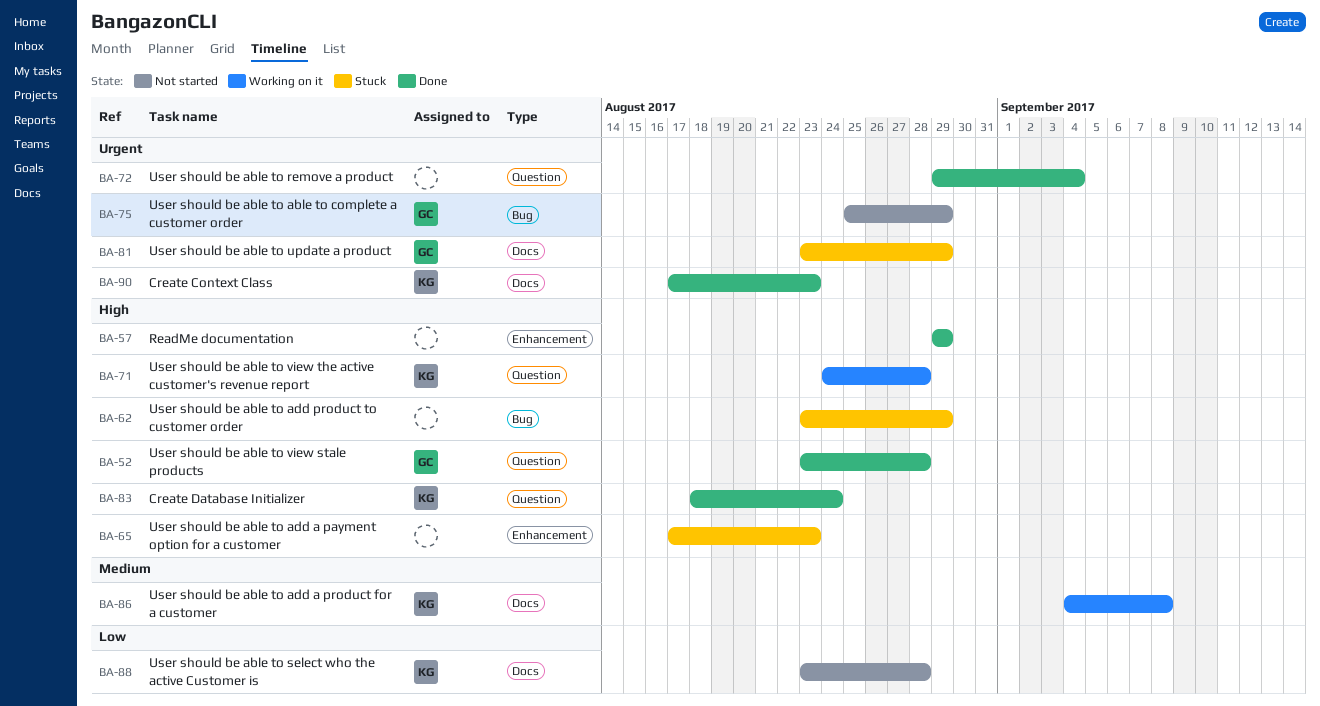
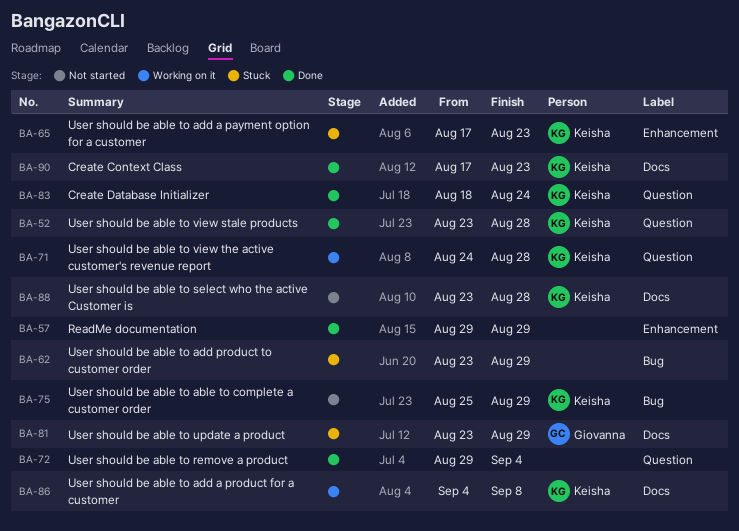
BA-52, owner: Giovanna -> Keisha
BA-65, owner: none -> Keisha
BA-75, owner: Giovanna -> Keisha

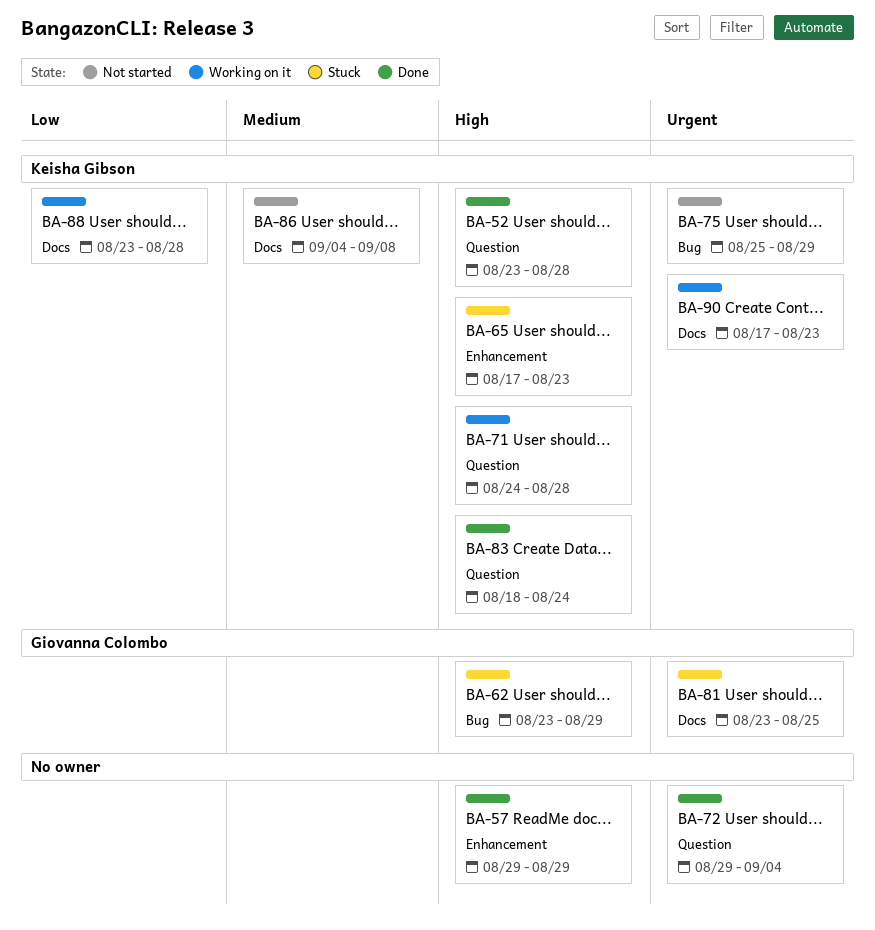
BA-62, owner: none -> Giovanna Colombo
BA-81, due: Aug 29 -> Aug 25
BA-86, status: Working on it -> Not started
BA-88, status: Not started -> Working on it
BA-90, status: Done -> Working on it

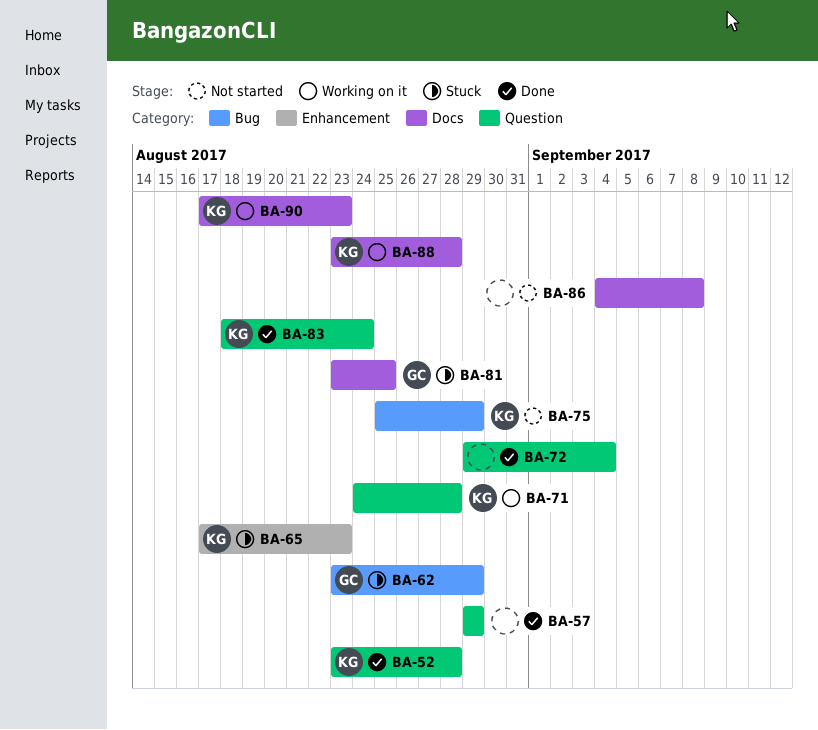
BA-57, label: Enhancement -> Question
BA-86, owner: Keisha Gibson -> none

